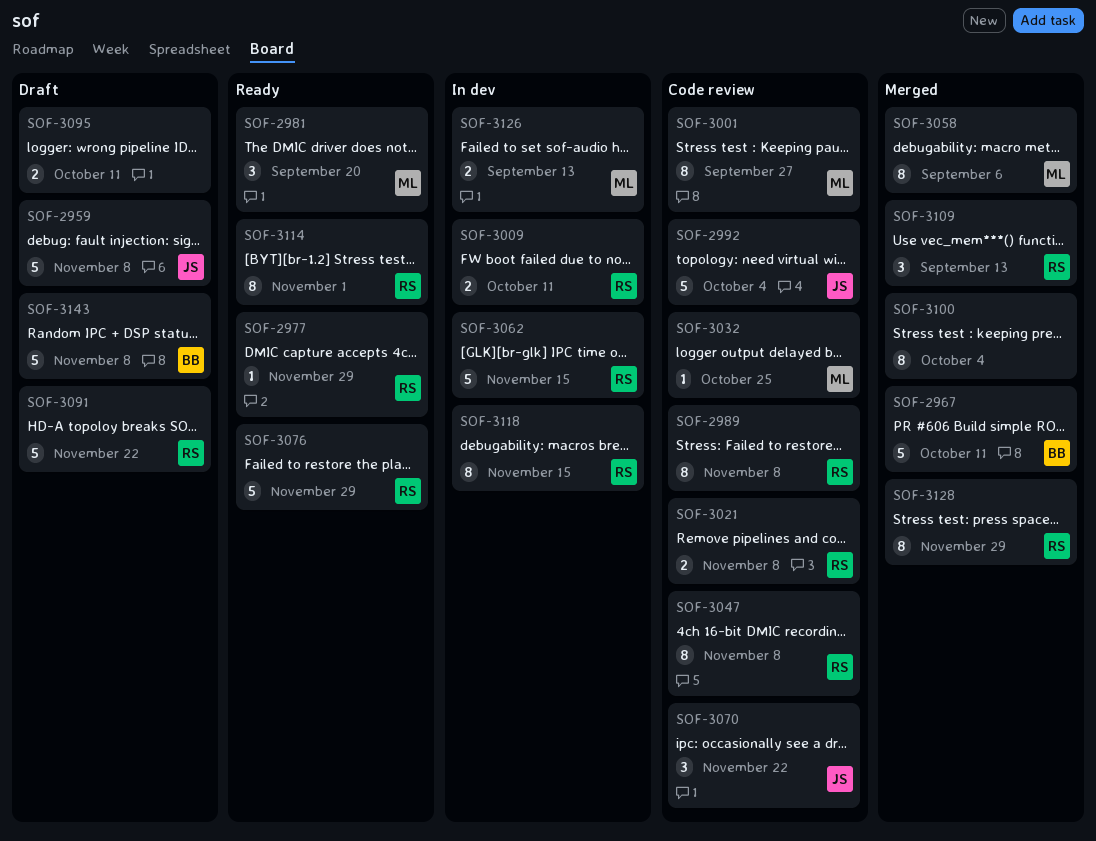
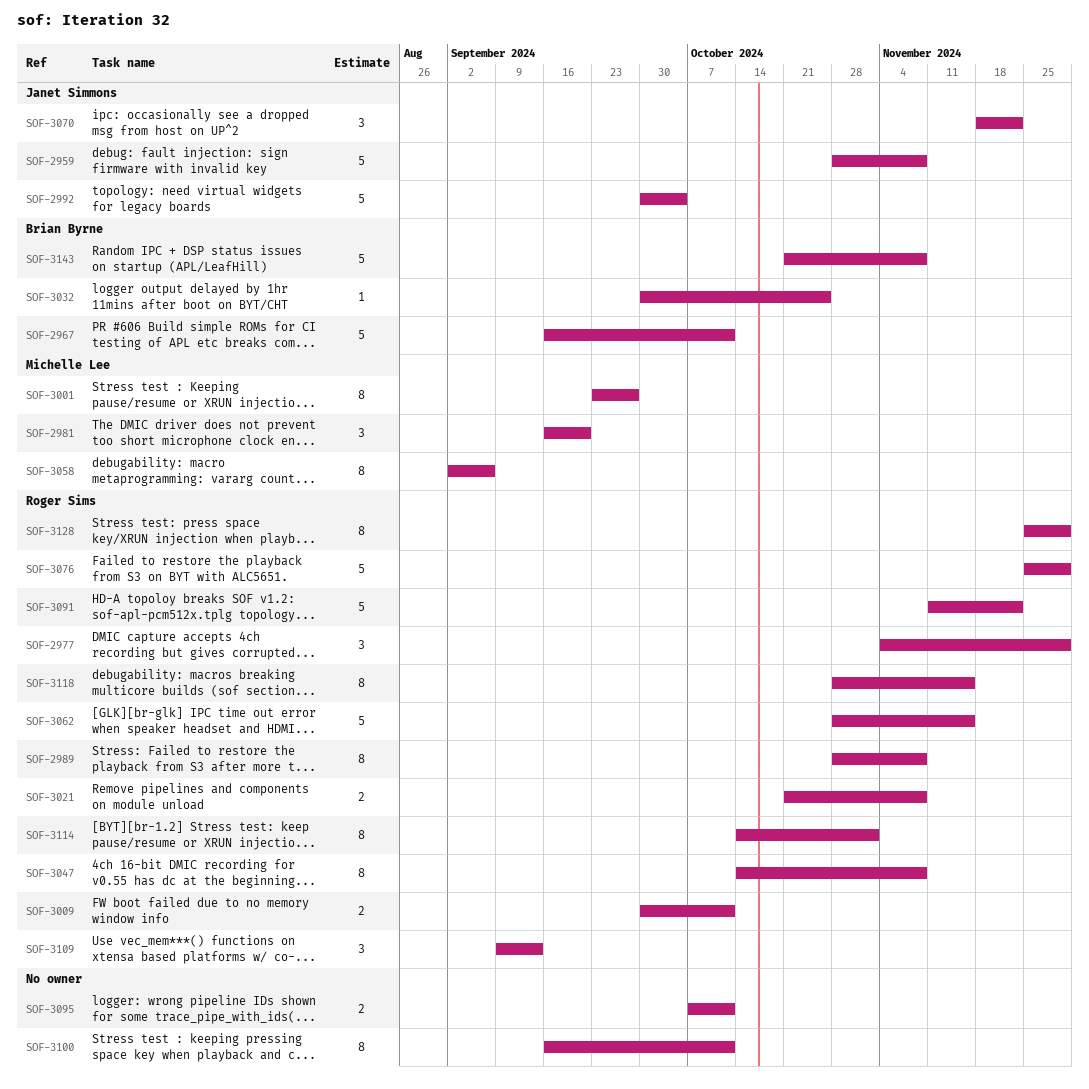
SOF-2977, estimate: 1 -> 3
SOF-3032, owner: Michelle Lee -> Brian Byrne
SOF-3100, due: Oct 4 -> Oct 11
SOF-3126: present -> none

